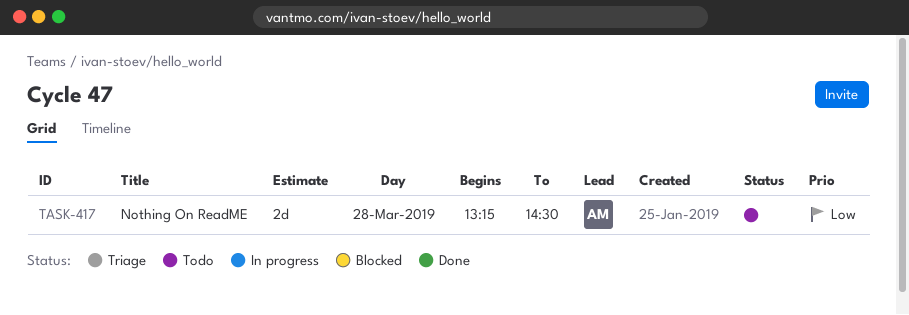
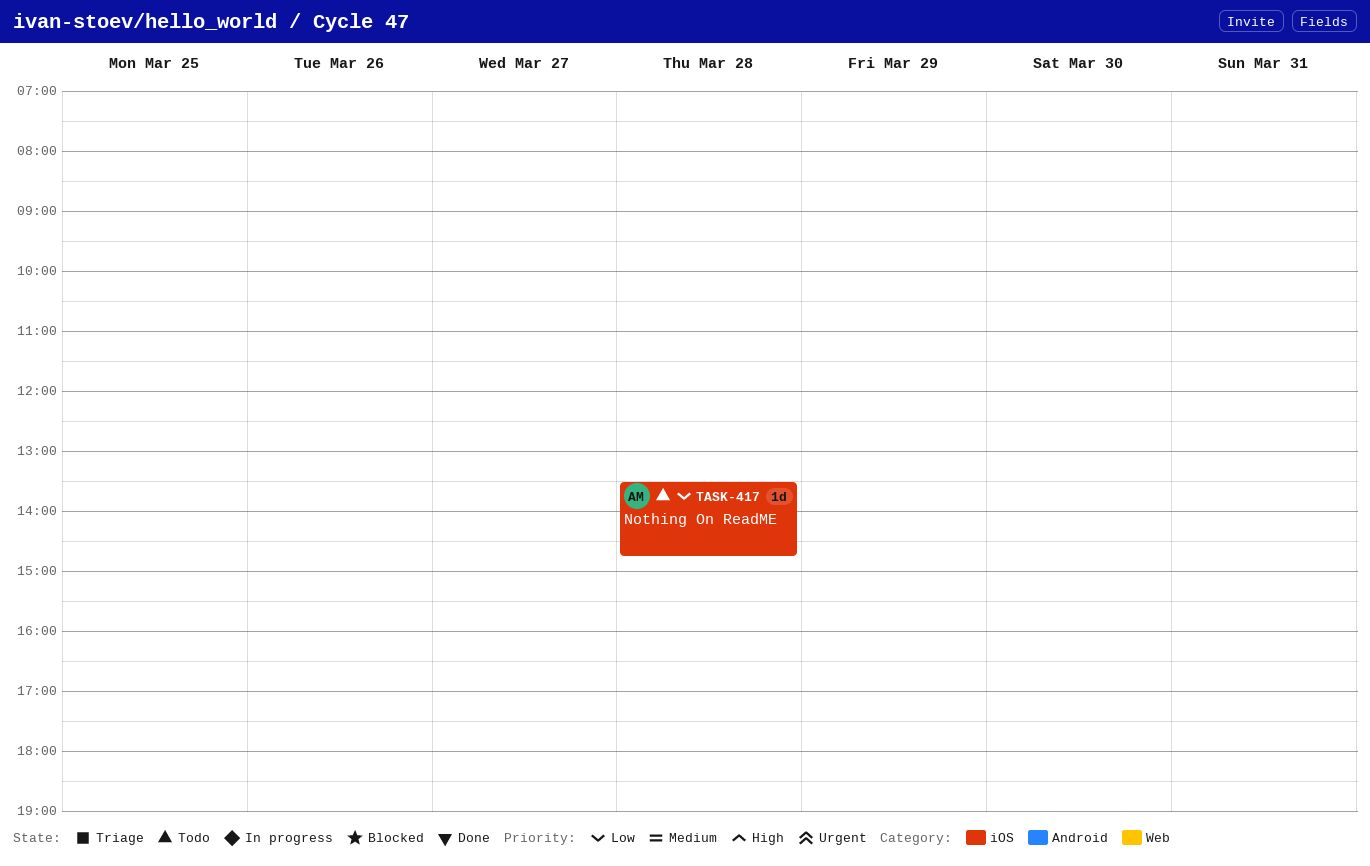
TASK-417, estimate: 2d -> 1d
TASK-417, begins: 13:15 -> 13:30
TASK-417, ends: 14:30 -> 14:45

